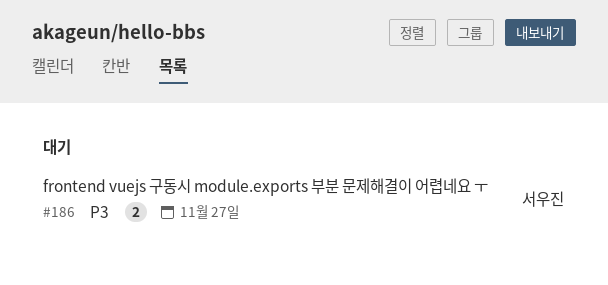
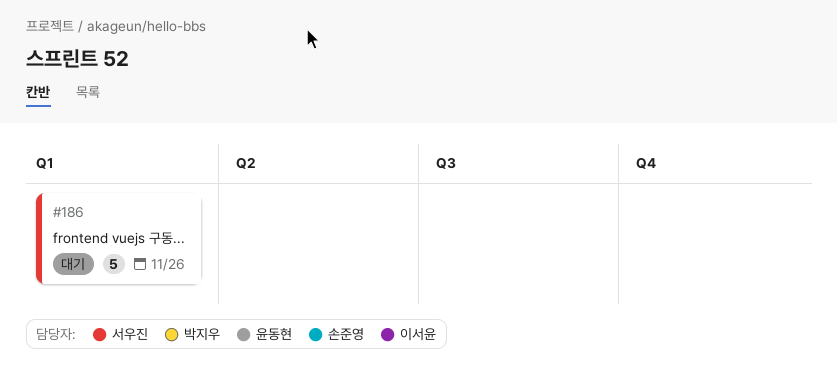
#186, estimate: 2 -> 5
#186, due: Nov 27 -> Nov 26

